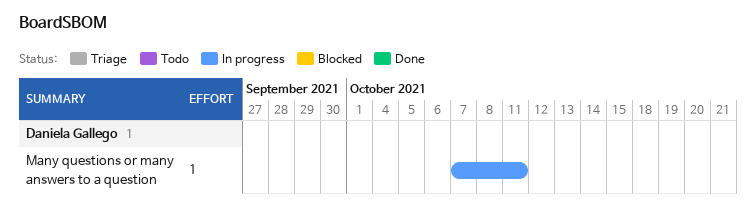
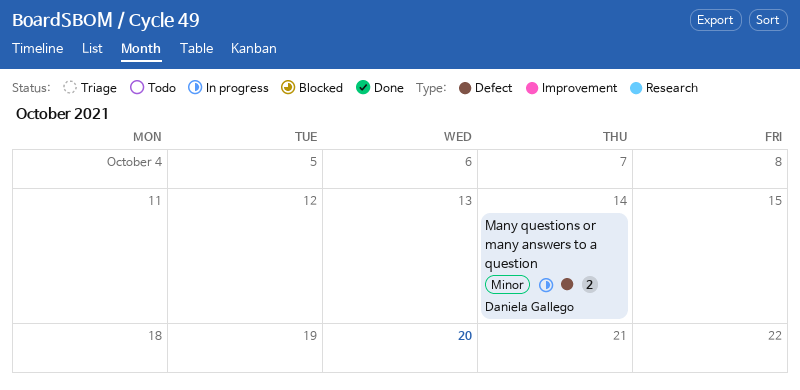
Many questions or many answers to a question, estimate: 1 -> 2
Many questions or many answers to a question, due: Oct 11 -> Oct 14

